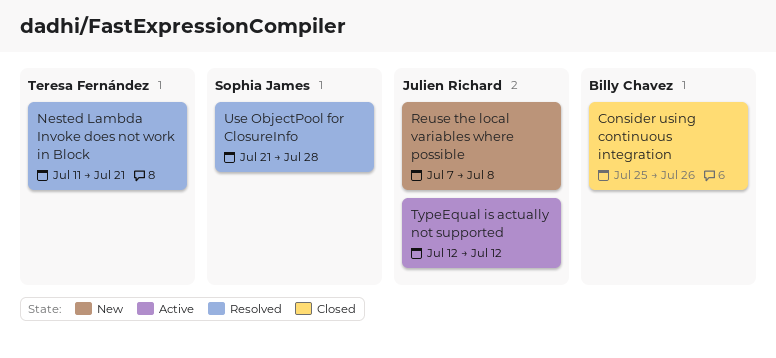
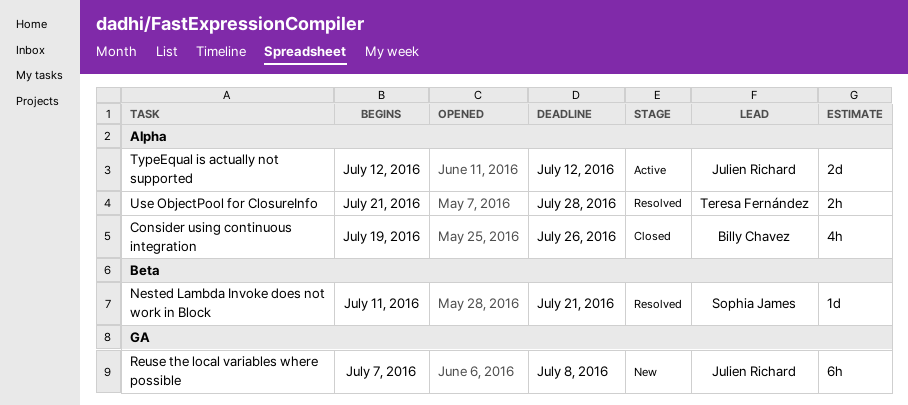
Consider using continuous integration, start: Jul 25 -> Jul 19
Nested Lambda Invoke does not work in Block, owner: Teresa Fernández -> Sophia James
Use ObjectPool for ClosureInfo, owner: Sophia James -> Teresa Fernández

